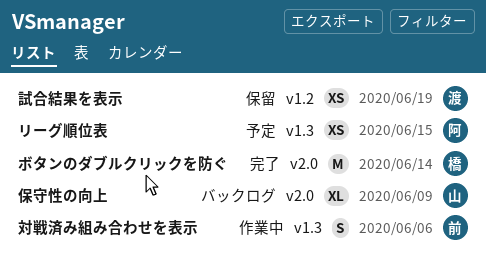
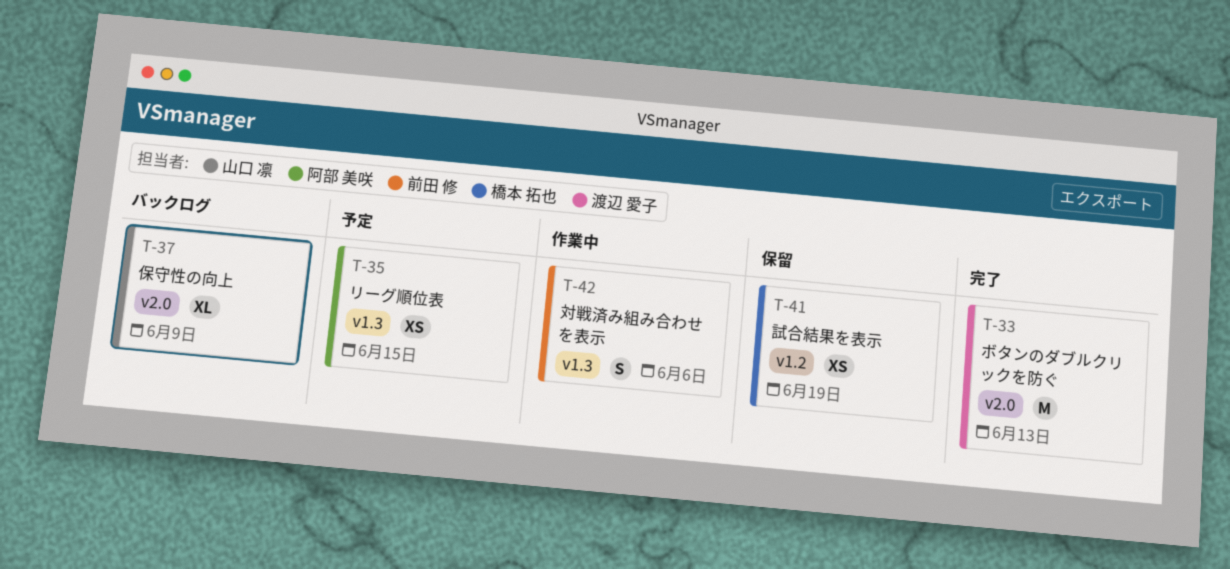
ボタンのダブルクリックを防ぐ, owner: 橋本 拓也 -> 渡辺 愛子
ボタンのダブルクリックを防ぐ, due: Jun 14 -> Jun 13
試合結果を表示, owner: 渡辺 愛子 -> 橋本 拓也

